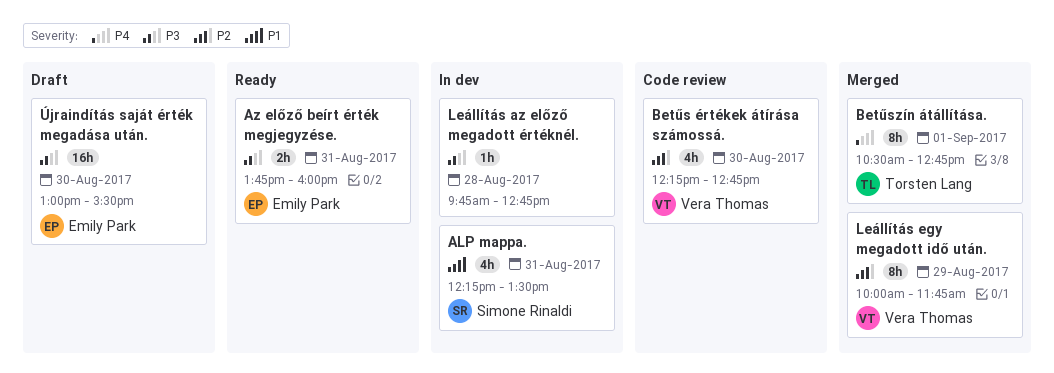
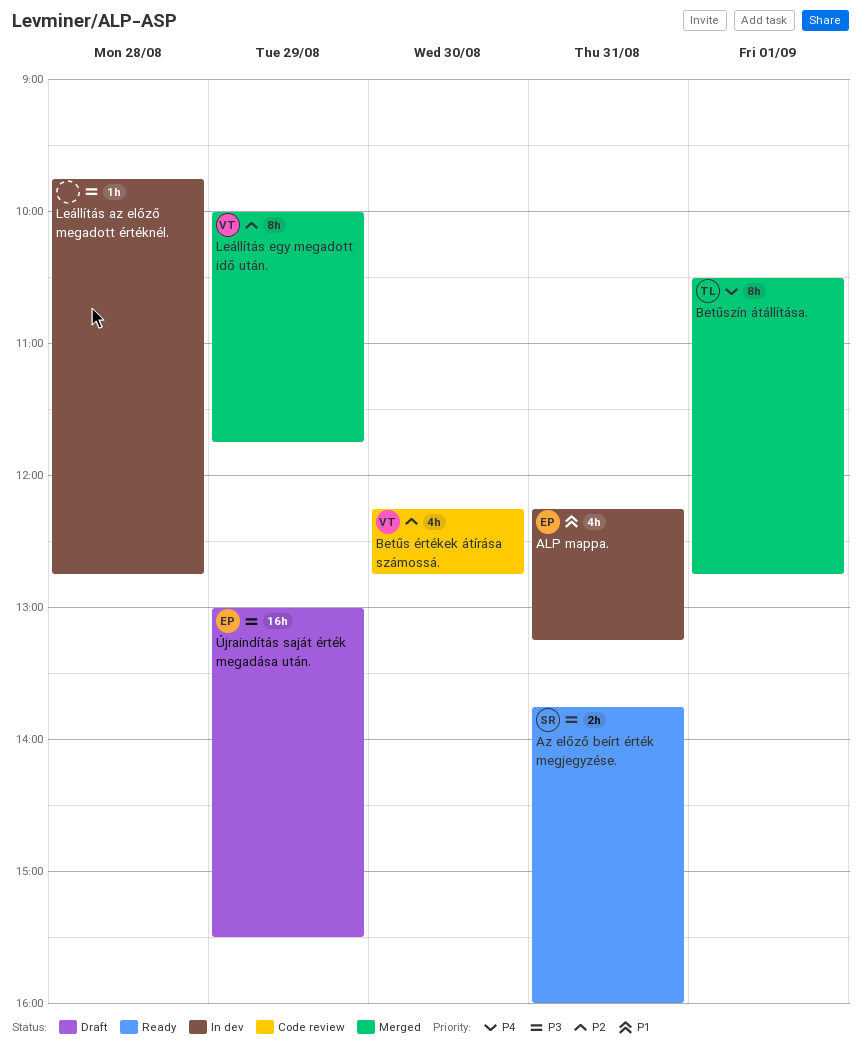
ALP mappa., owner: Simone Rinaldi -> Emily Park
ALP mappa., ends: 13:30 -> 13:15
Az előző beírt érték megjegyzése., owner: Emily Park -> Simone Rinaldi
Újraindítás saját érték megadása után., day: Aug 30 -> Aug 29

